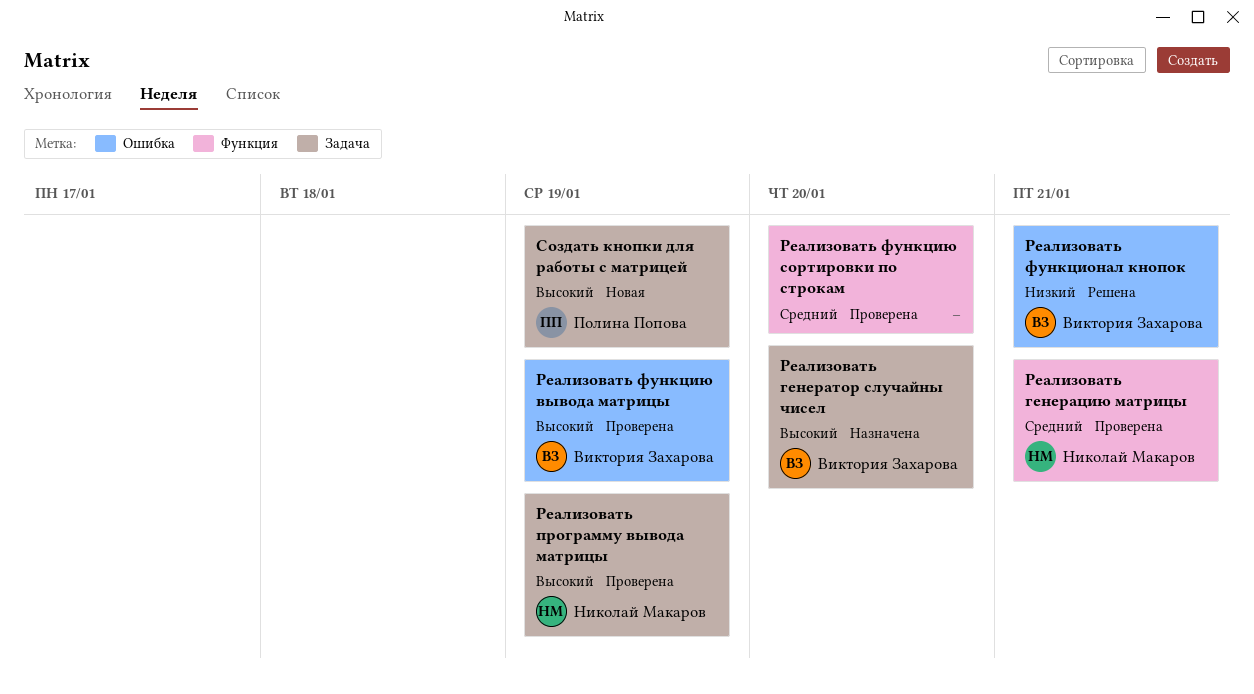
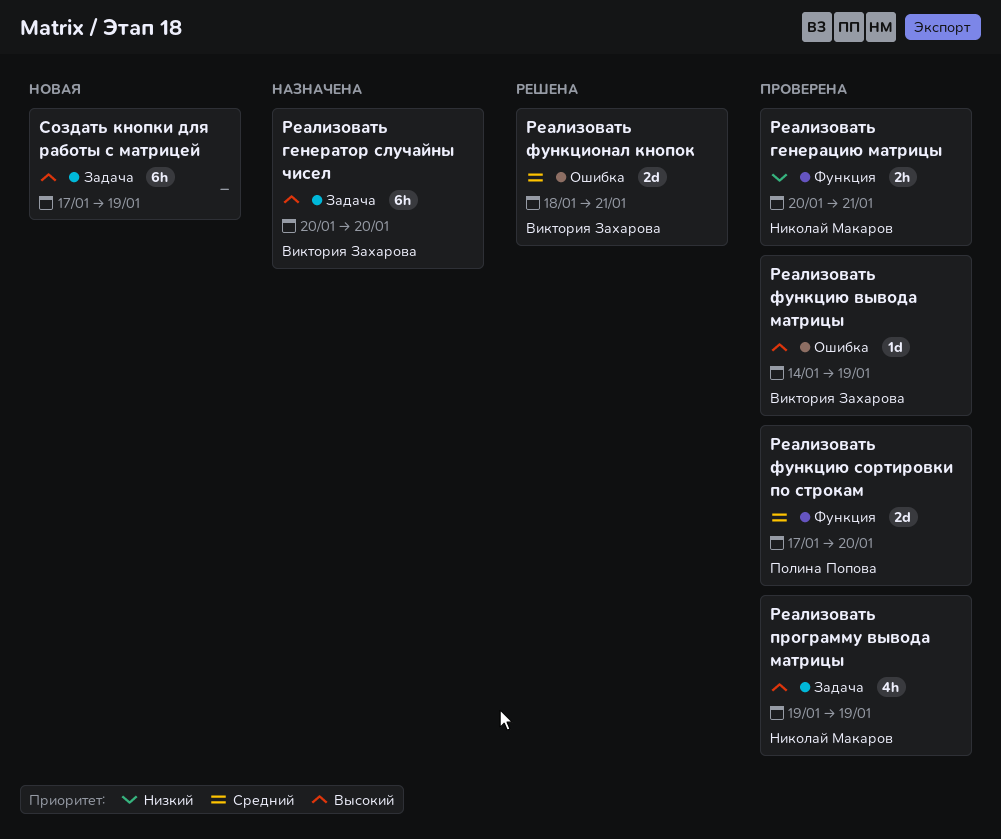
Реализовать генерацию матрицы, priority: Средний -> Низкий
Реализовать функционал кнопок, priority: Низкий -> Средний
Реализовать функцию сортировки по строкам, owner: none -> Полина Попова
Создать кнопки для работы с матрицей, owner: Полина Попова -> none

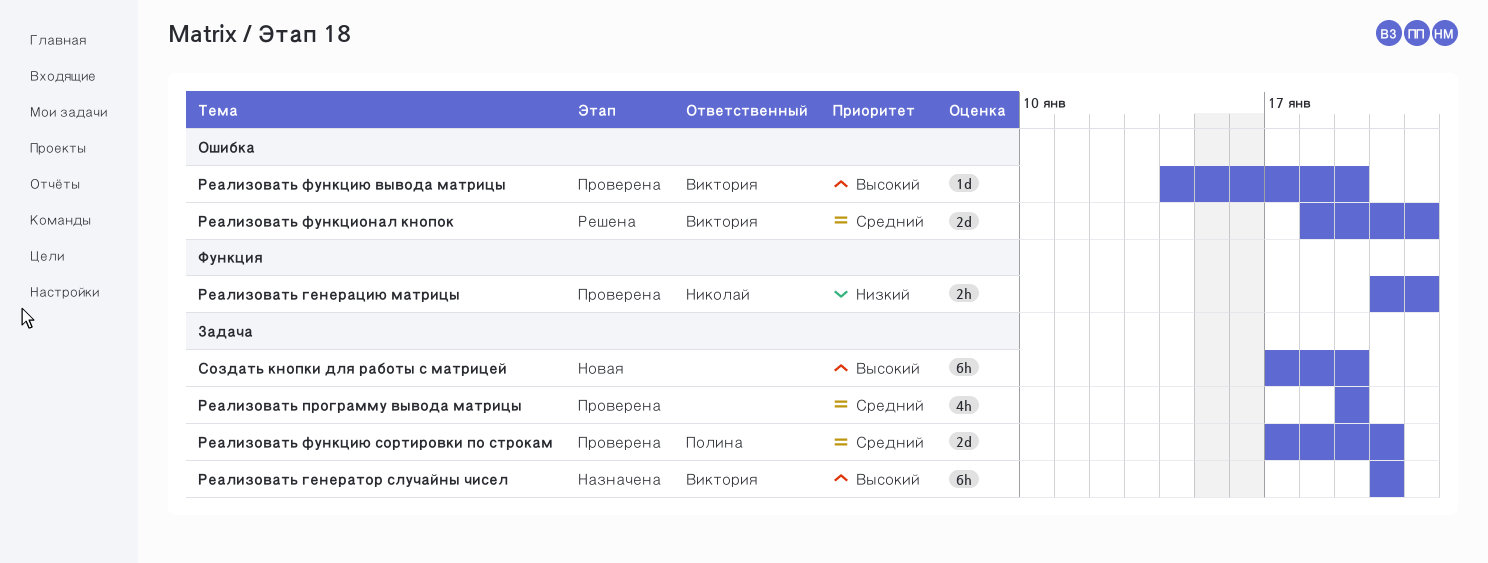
Реализовать программу вывода матрицы, owner: Николай Макаров -> none
Реализовать программу вывода матрицы, priority: Высокий -> Средний
Реализовать функцию сортировки по строкам, label: Функция -> Задача

